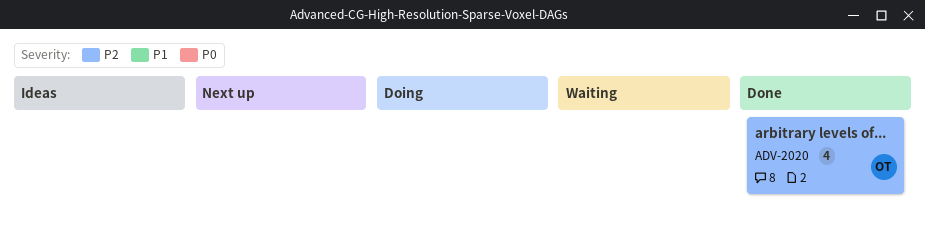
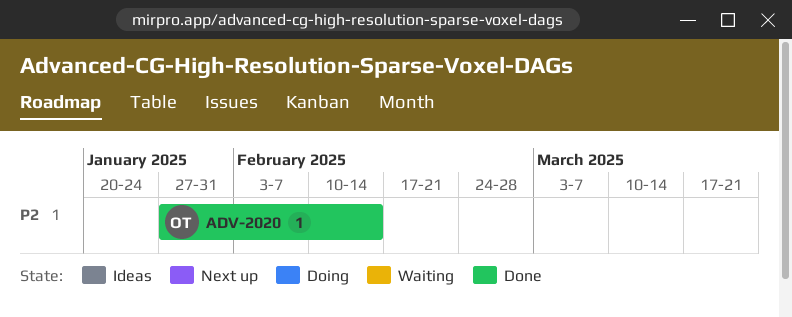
ADV-2020, estimate: 4 -> 1

